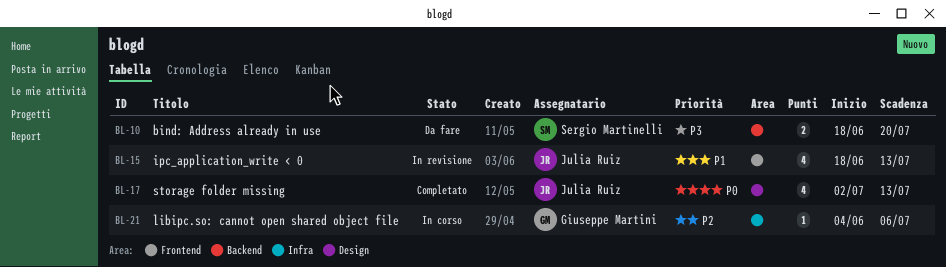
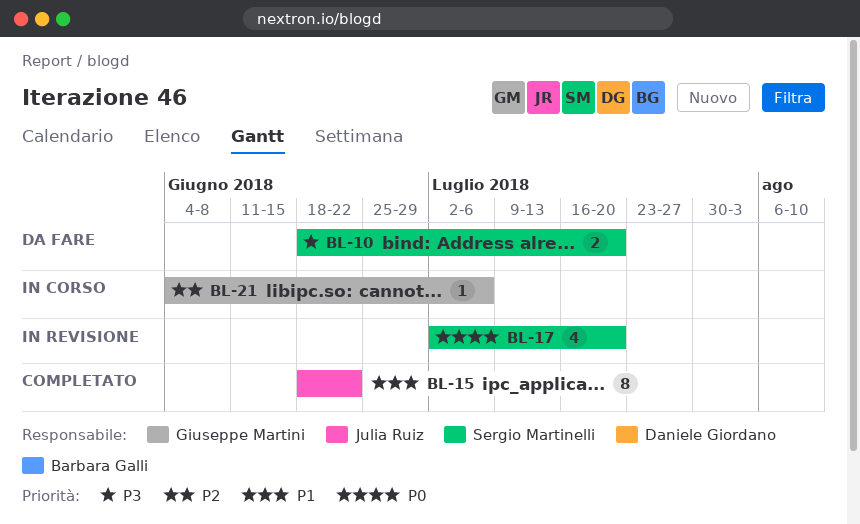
BL-15, status: In revisione -> Completato
BL-15, estimate: 4 -> 8
BL-15, due: Jul 13 -> Jun 22
BL-17, status: Completato -> In revisione
BL-17, owner: Julia Ruiz -> Sergio Martinelli
BL-17, due: Jul 13 -> Jul 20

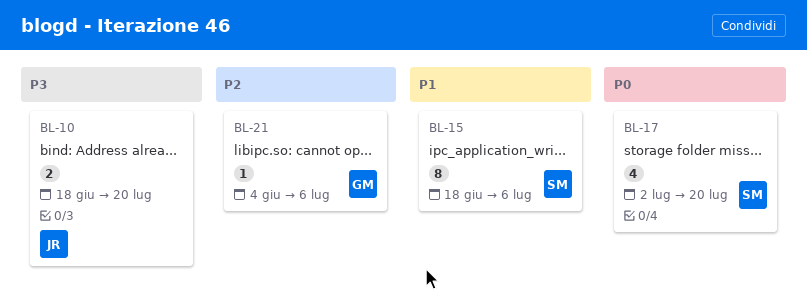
BL-10, owner: Sergio Martinelli -> Julia Ruiz
BL-15, owner: Julia Ruiz -> Sergio Martinelli
BL-15, due: Jun 22 -> Jul 6

